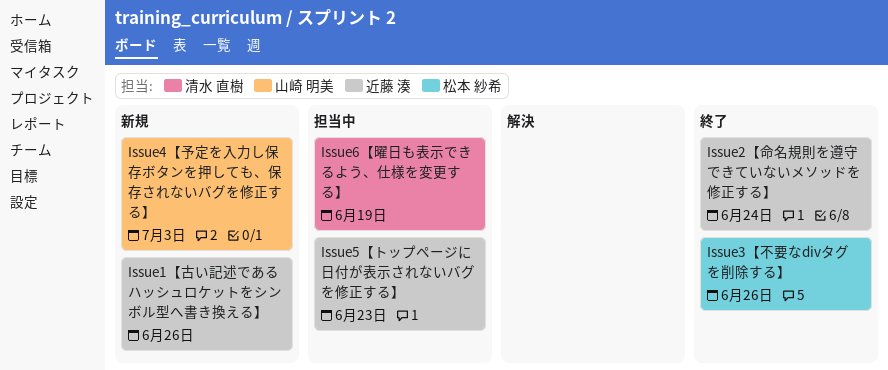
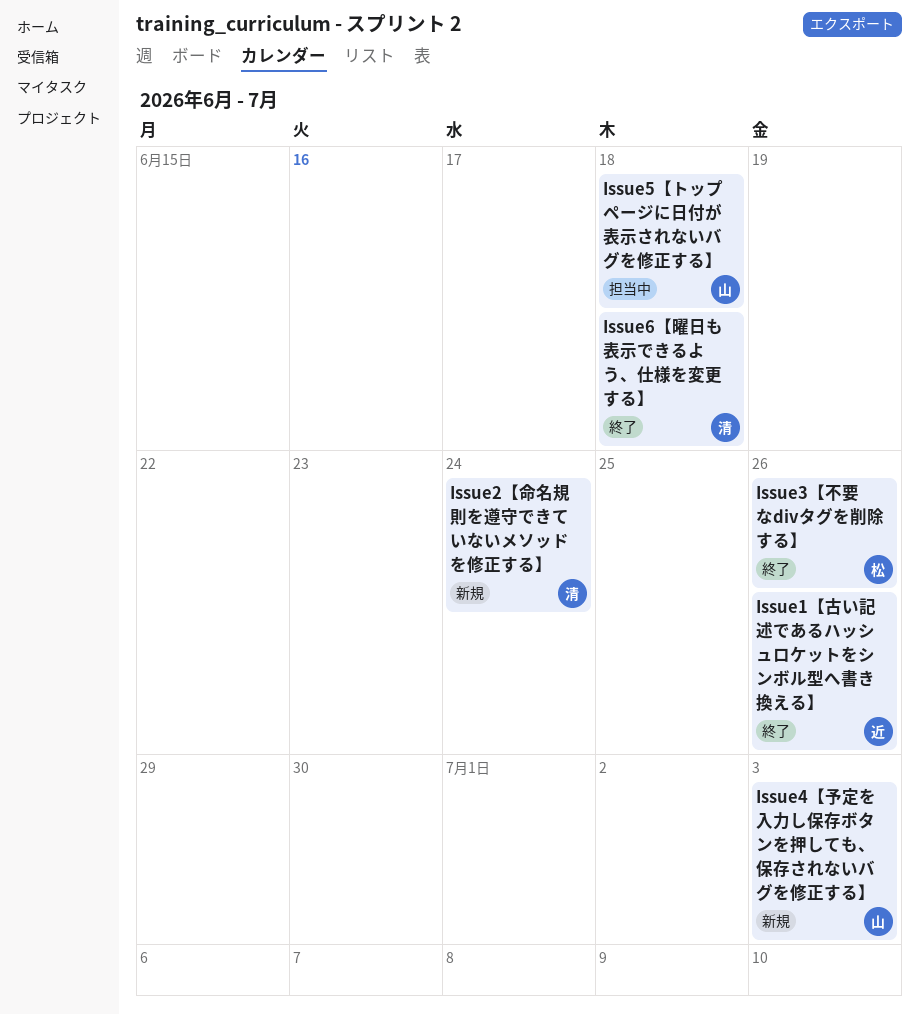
Issue1【古い記述であるハッシュロケットをシンボル型へ書き換える】, status: 新規 -> 終了
Issue2【命名規則を遵守できていないメソッドを修正する】, status: 終了 -> 新規
Issue2【命名規則を遵守できていないメソッドを修正する】, owner: 近藤 湊 -> 清水 直樹
Issue5【トップページに日付が表示されないバグを修正する】, owner: 近藤 湊 -> 山崎 明美
Issue5【トップページに日付が表示されないバグを修正する】, due: Jun 23 -> Jun 18
Issue6【曜日も表示できるよう、仕様を変更する】, status: 担当中 -> 終了
Issue6【曜日も表示できるよう、仕様を変更する】, due: Jun 19 -> Jun 18

